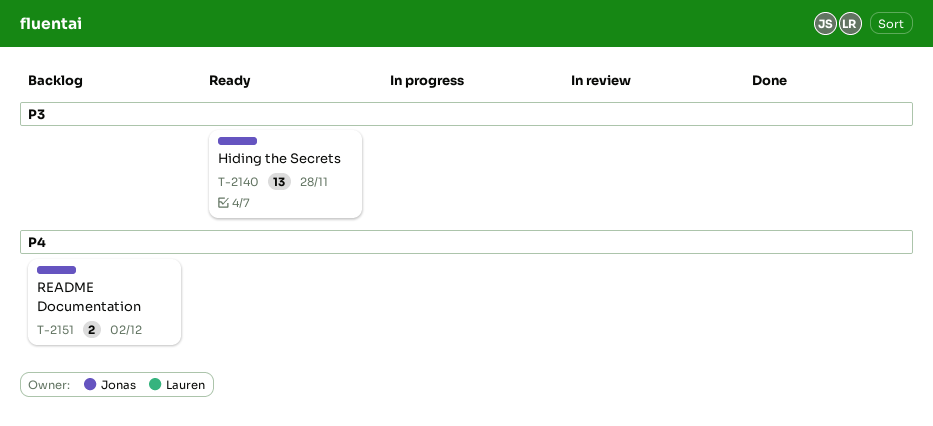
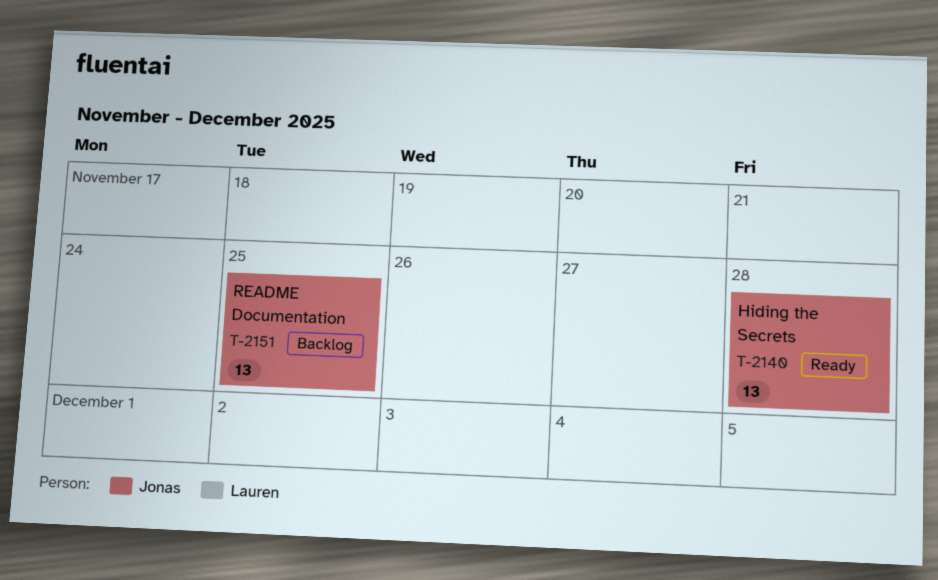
T-2151, estimate: 2 -> 13
T-2151, due: Dec 2 -> Nov 25

